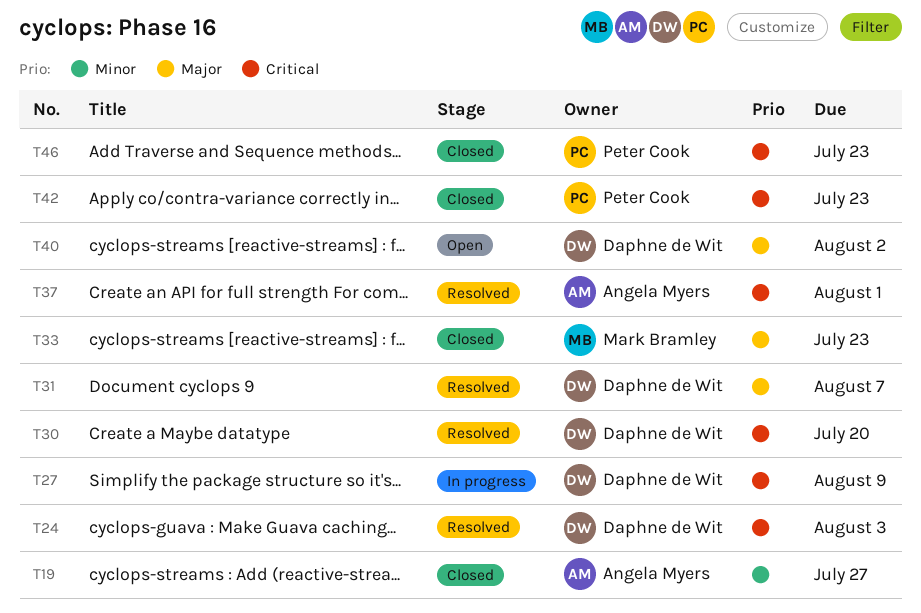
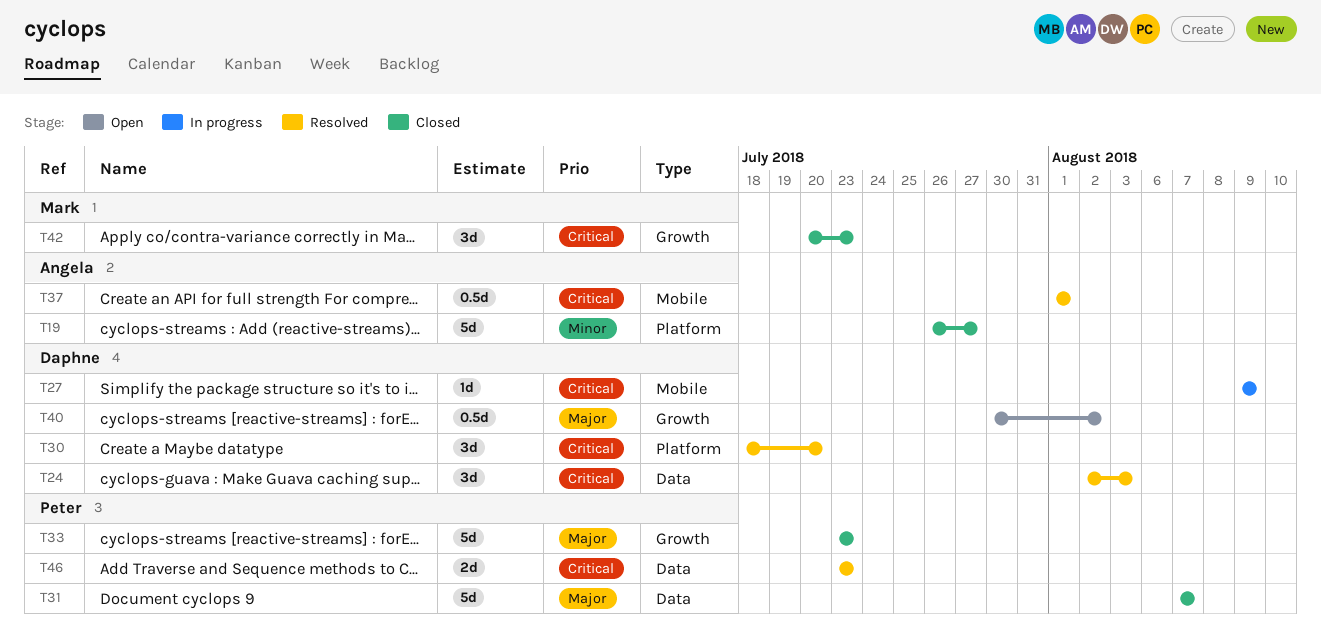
T31, status: Resolved -> Closed
T31, owner: Daphne de Wit -> Peter Cook
T33, owner: Mark Bramley -> Peter Cook
T42, owner: Peter Cook -> Mark Bramley
T46, status: Closed -> Resolved

